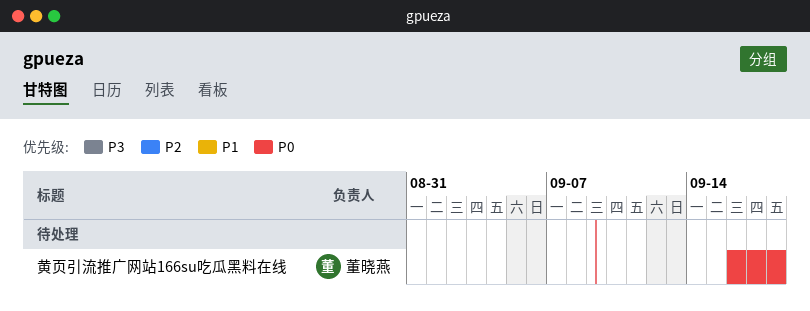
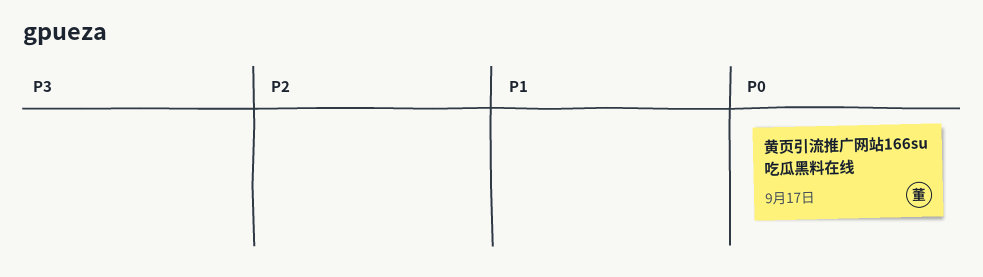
黄页引流推广网站166su吃瓜黑料在线, due: Sep 18 -> Sep 17

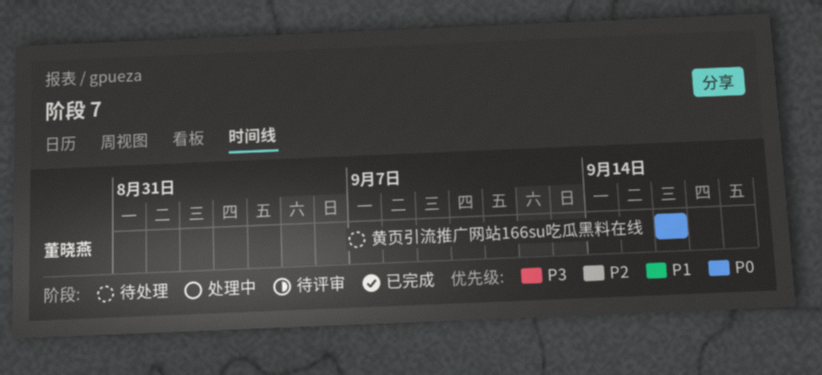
黄页引流推广网站166su吃瓜黑料在线, due: Sep 17 -> Sep 16

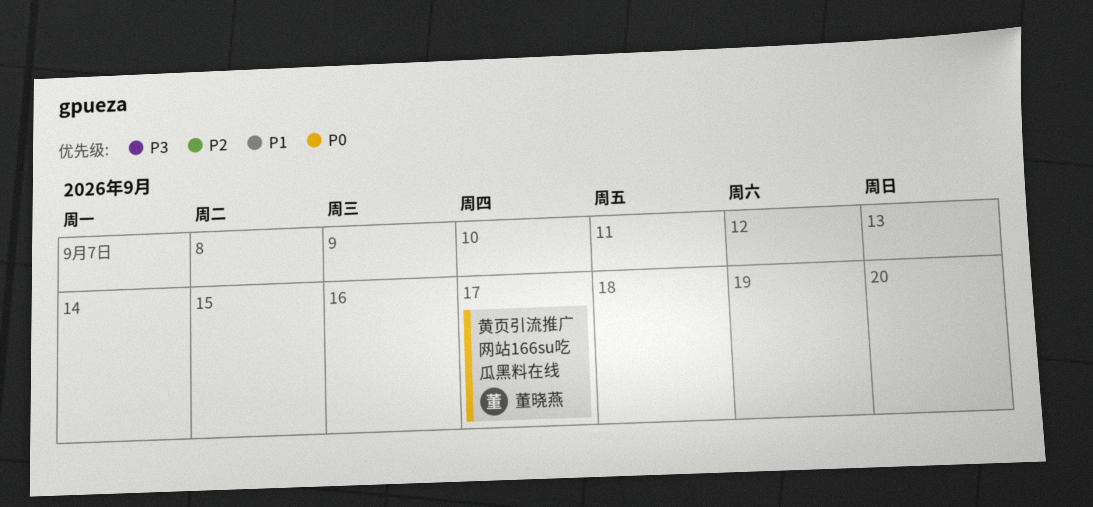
黄页引流推广网站166su吃瓜黑料在线, due: Sep 16 -> Sep 17

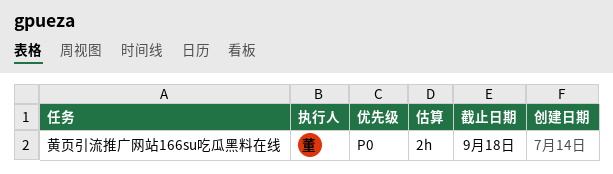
黄页引流推广网站166su吃瓜黑料在线, due: Sep 17 -> Sep 18

